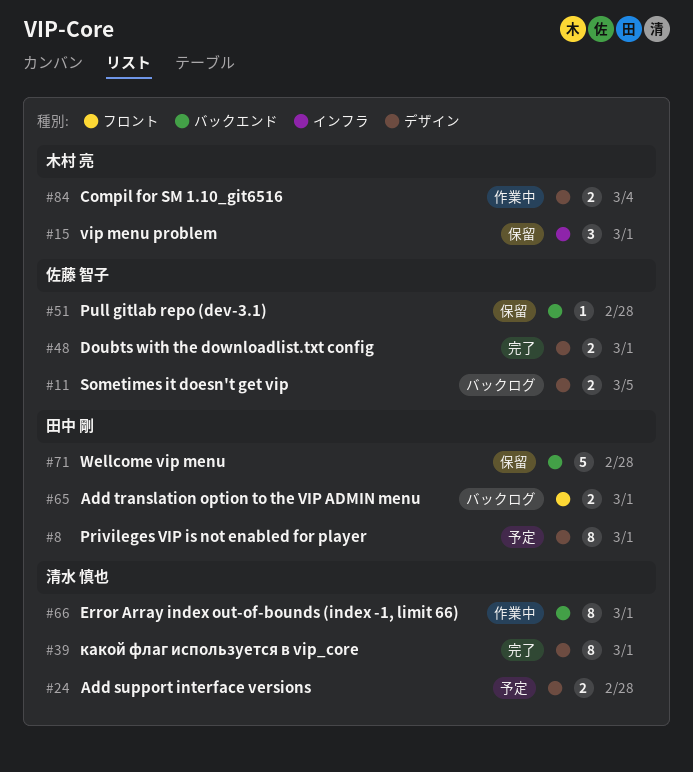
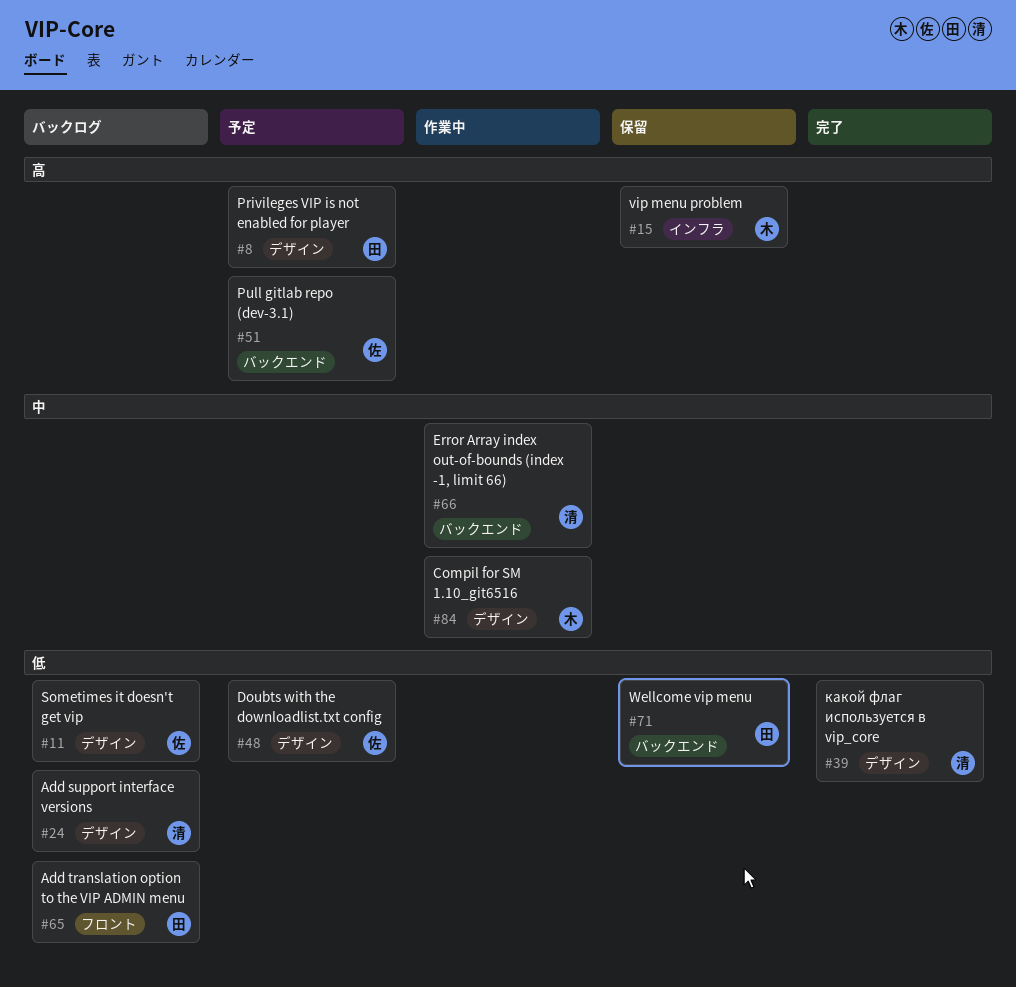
#24, status: 予定 -> バックログ
#48, status: 完了 -> 予定
#51, status: 保留 -> 予定

